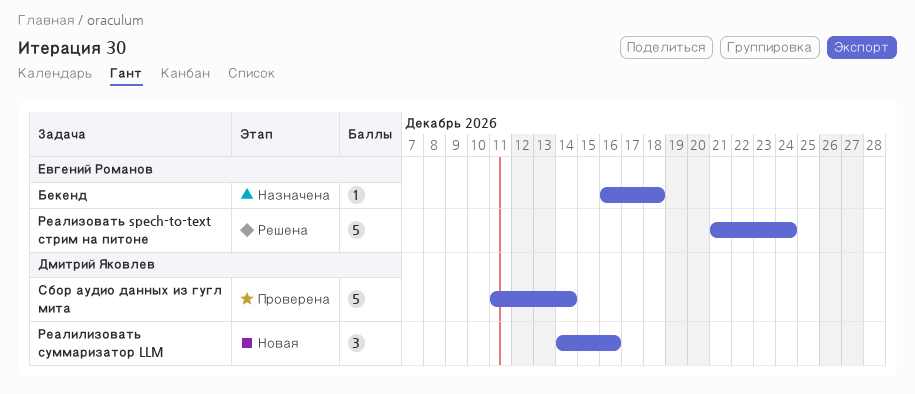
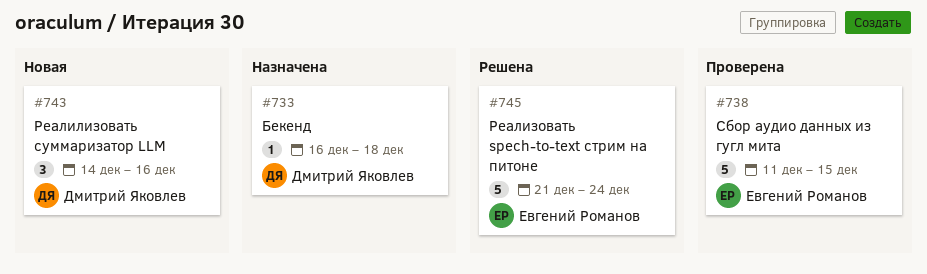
Бекенд, owner: Евгений Романов -> Дмитрий Яковлев
Сбор аудио данных из гугл мита, owner: Дмитрий Яковлев -> Евгений Романов
Сбор аудио данных из гугл мита, due: Dec 14 -> Dec 15

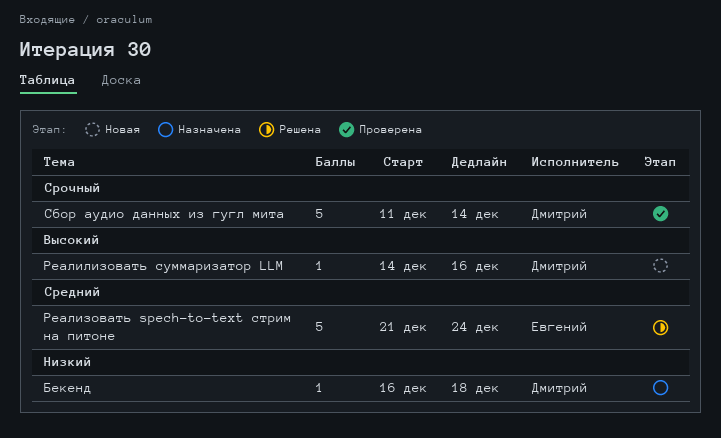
Реалилизовать суммаризатор LLM, estimate: 3 -> 1
Сбор аудио данных из гугл мита, owner: Евгений Романов -> Дмитрий Яковлев
Сбор аудио данных из гугл мита, due: Dec 15 -> Dec 14

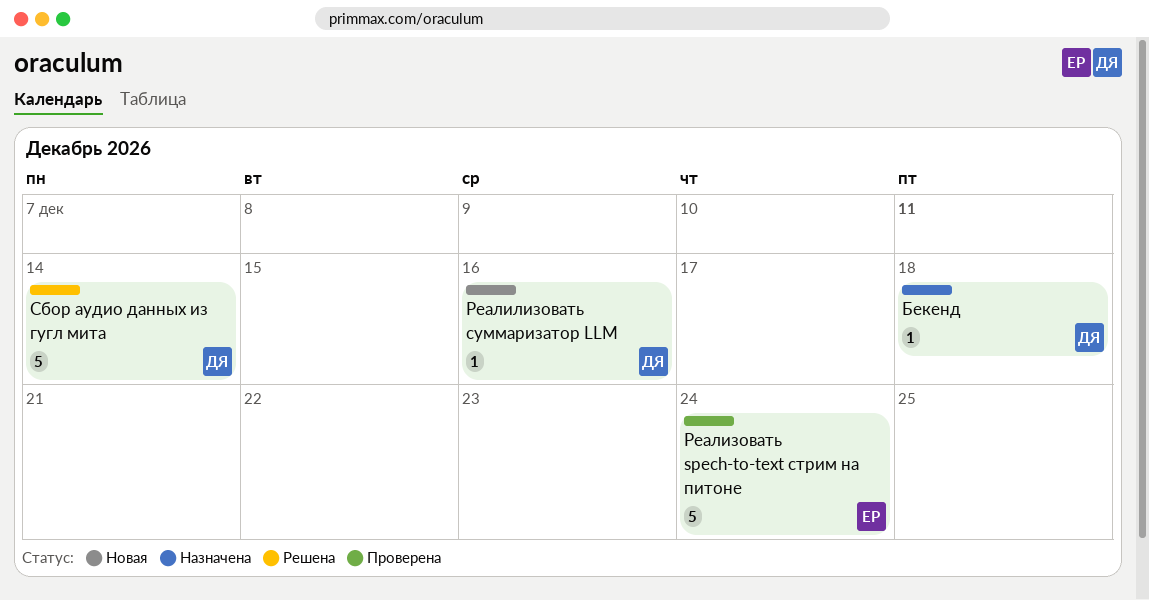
Реализовать spech-to-text стрим на питоне, status: Решена -> Проверена
Сбор аудио данных из гугл мита, status: Проверена -> Решена

